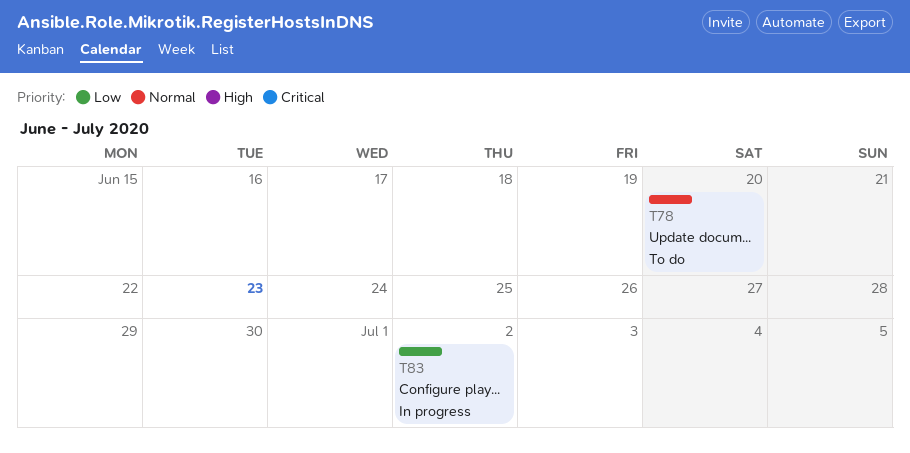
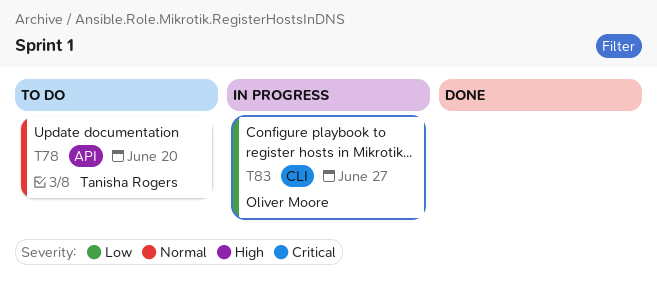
T83, due: Jul 2 -> Jun 27

